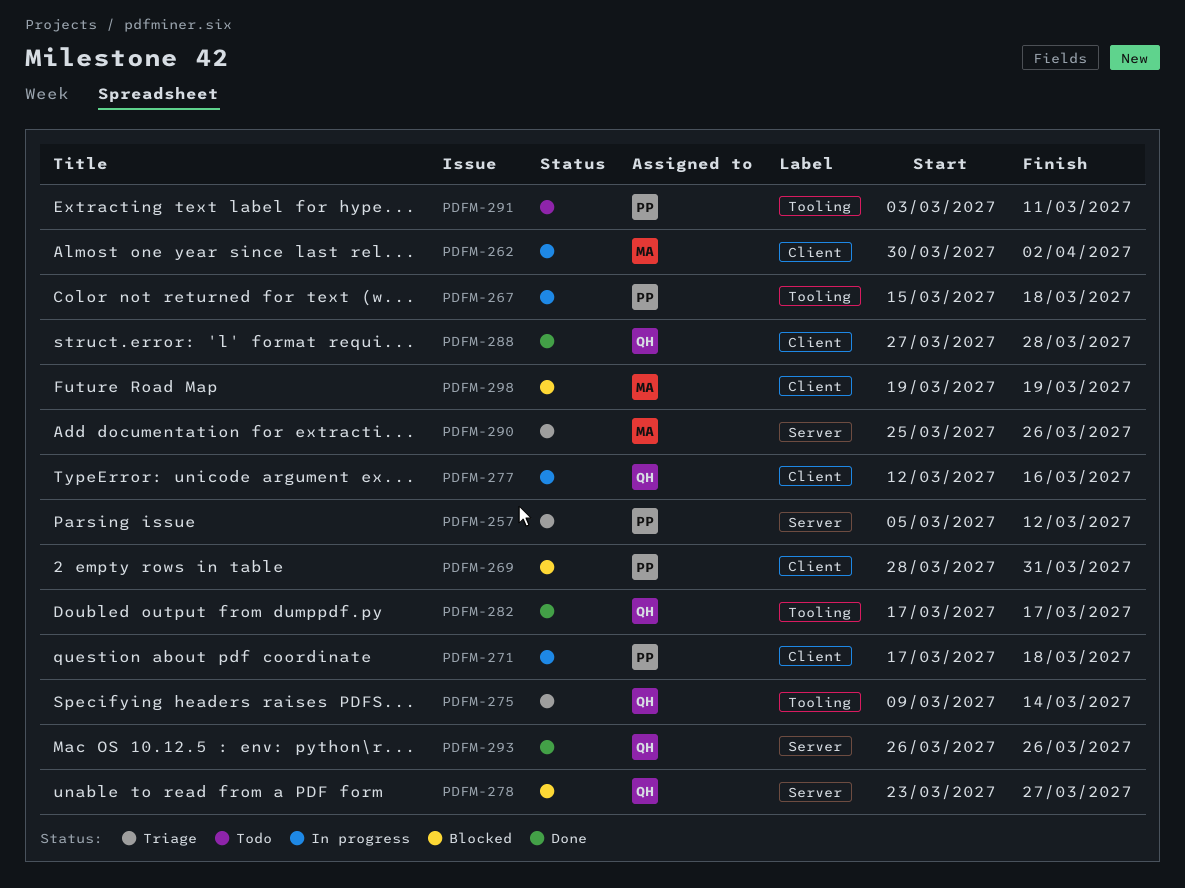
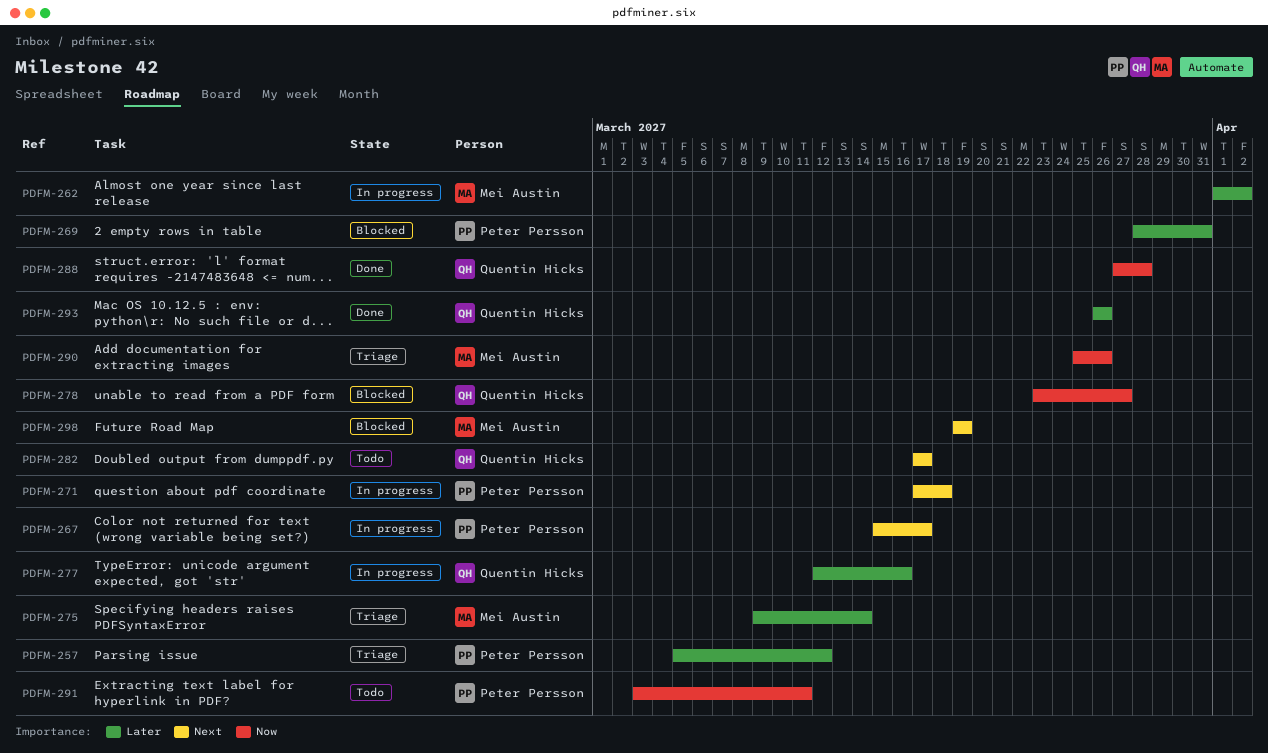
PDFM-262, start: Mar 30 -> Apr 1
PDFM-267, due: Mar 18 -> Mar 17
PDFM-275, owner: Quentin Hicks -> Mei Austin
PDFM-282, status: Done -> Todo

